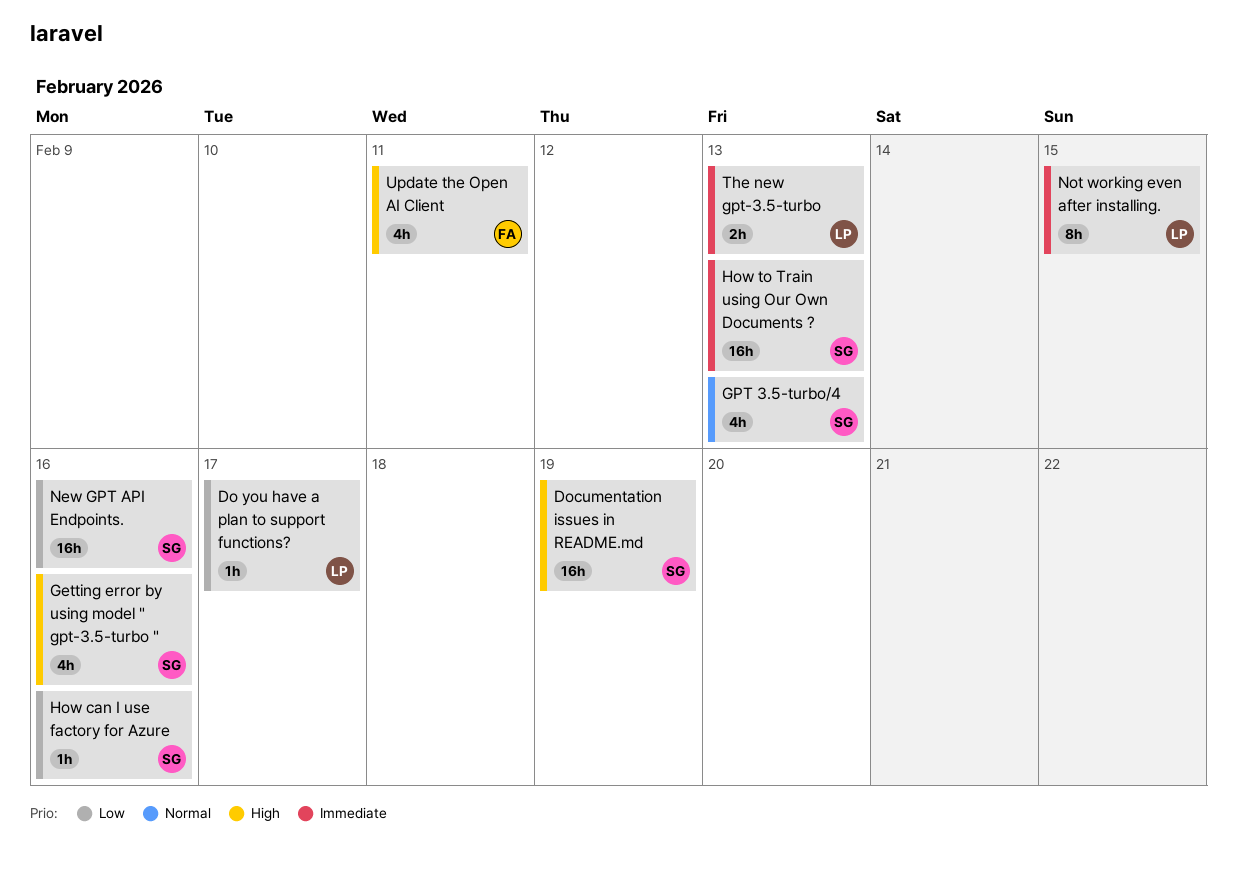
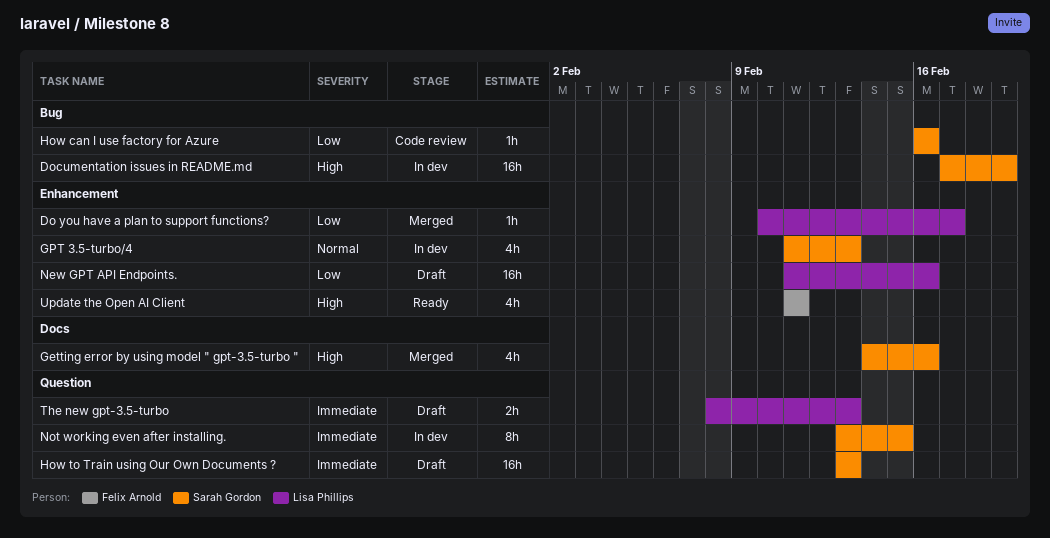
New GPT API Endpoints., owner: Sarah Gordon -> Lisa Phillips
Not working even after installing., owner: Lisa Phillips -> Sarah Gordon

